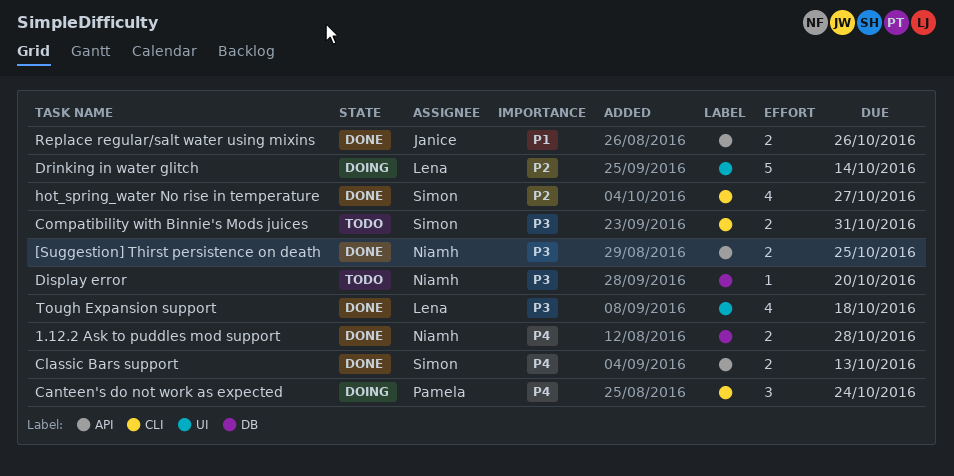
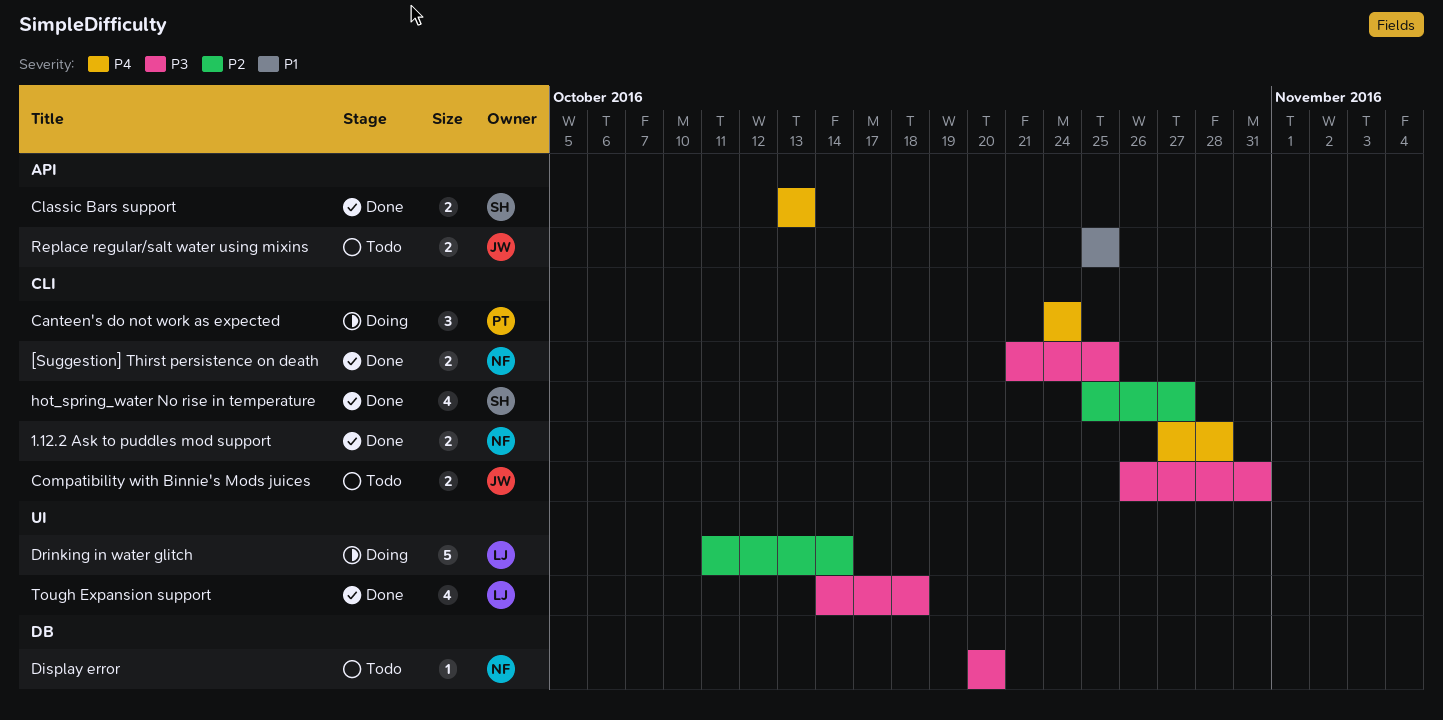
1.12.2 Ask to puddles mod support, label: DB -> CLI
[Suggestion] Thirst persistence on death, label: API -> CLI
Compatibility with Binnie's Mods juices, owner: Simon -> Janice
Replace regular/salt water using mixins, status: Done -> Todo
Replace regular/salt water using mixins, due: Oct 26 -> Oct 25

